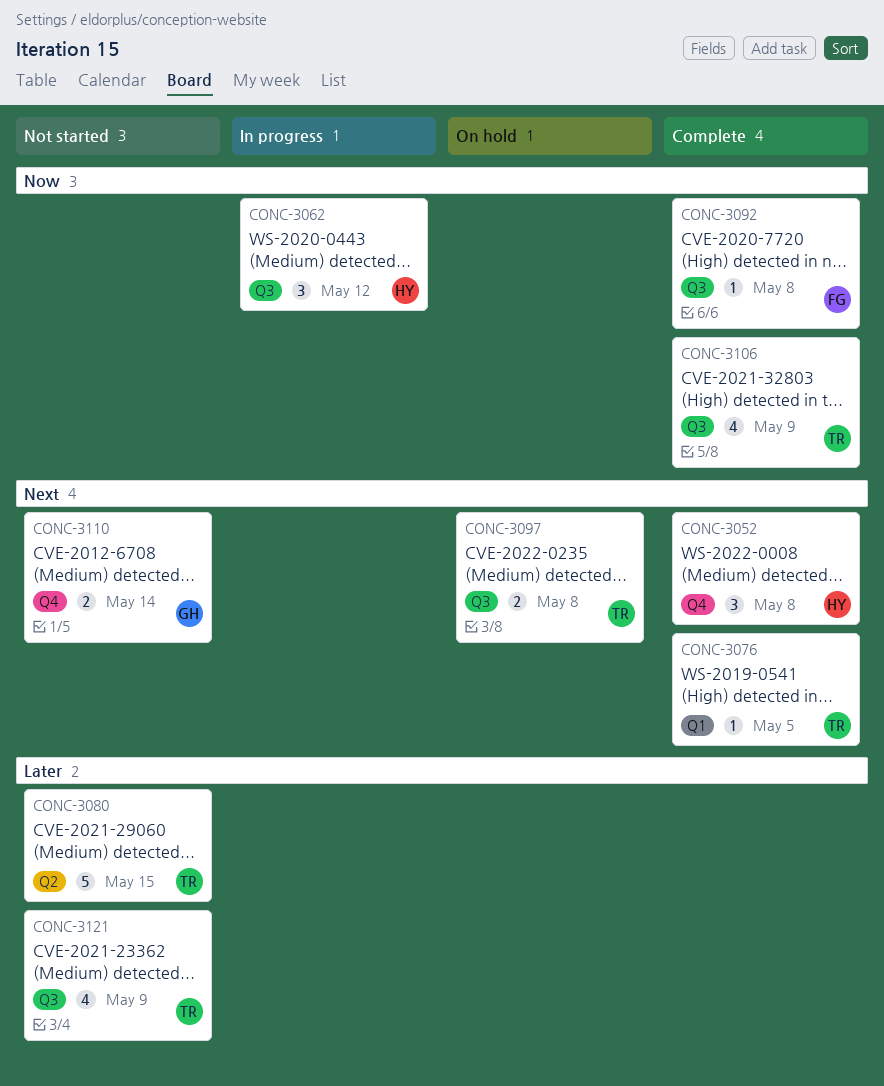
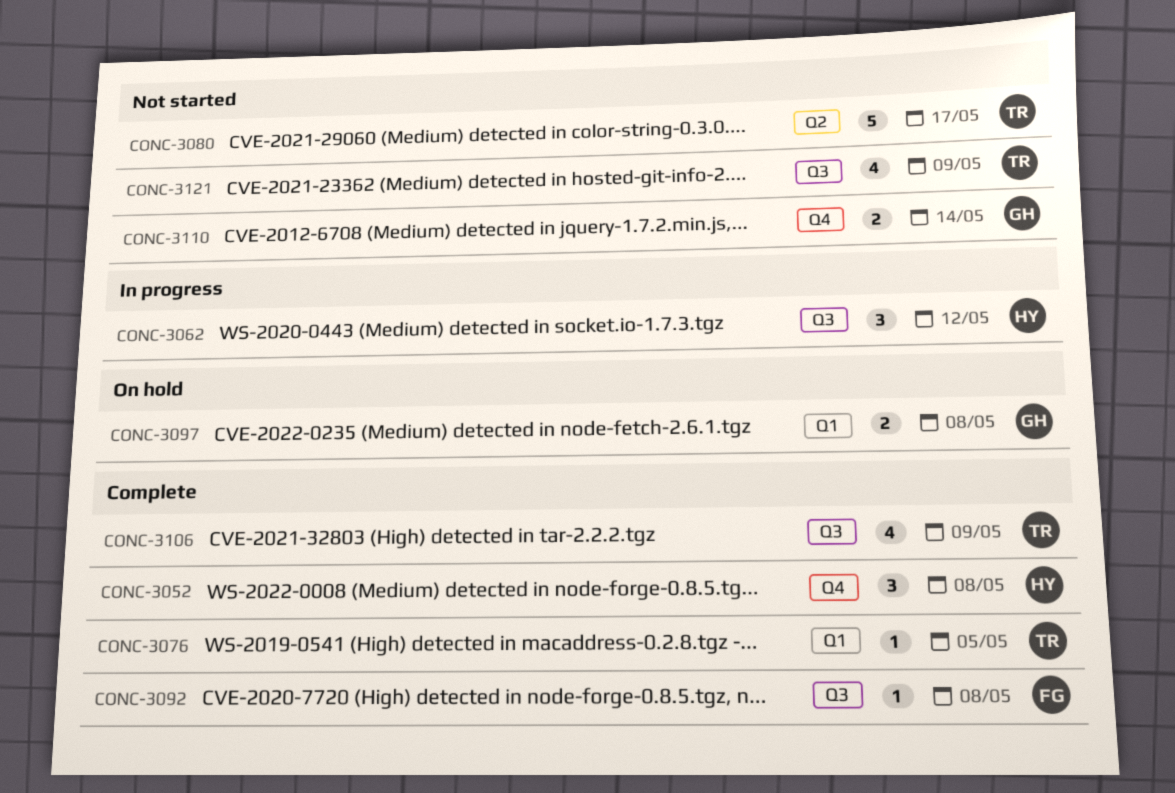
CONC-3080, due: May 15 -> May 17
CONC-3097, owner: TR -> GH
CONC-3097, label: Q3 -> Q1

